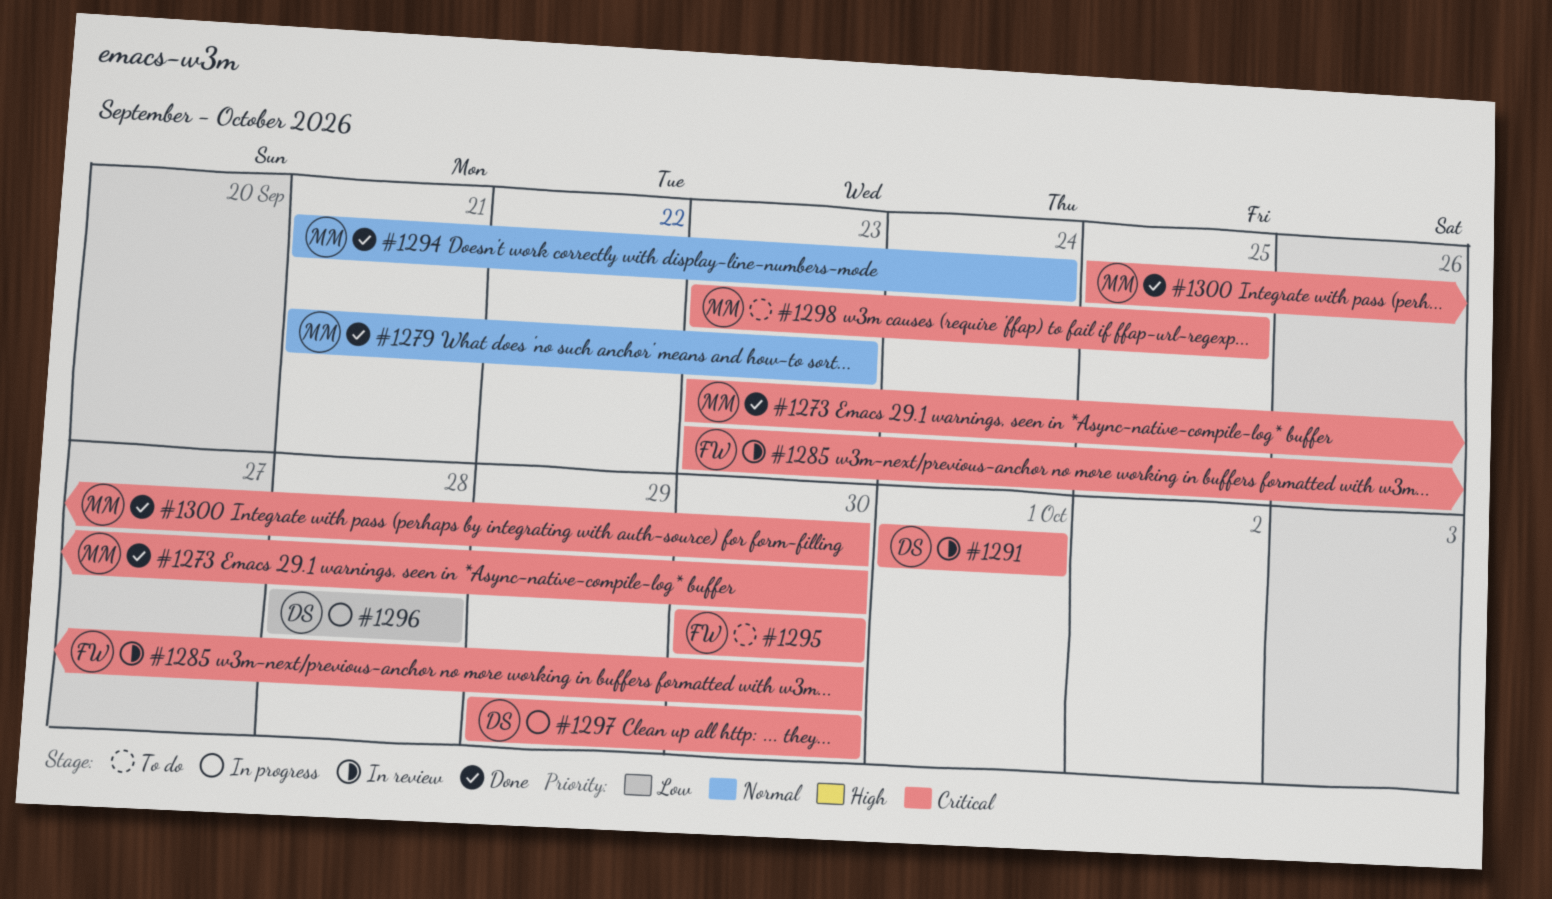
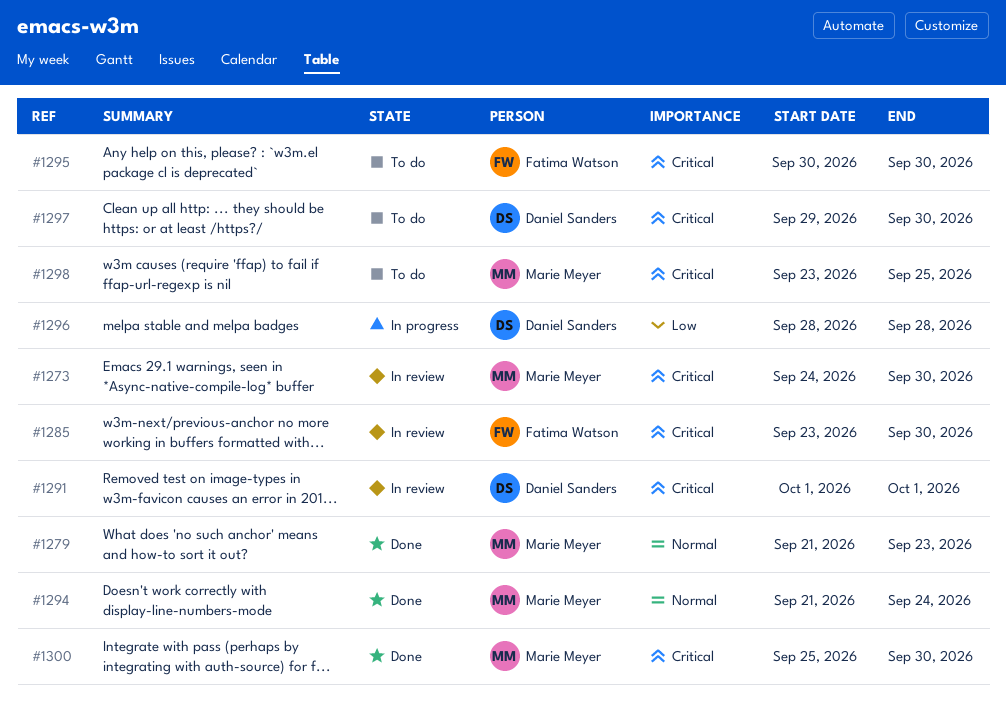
#1273, status: Done -> In review
#1273, start: Sep 23 -> Sep 24
#1297, status: In progress -> To do

